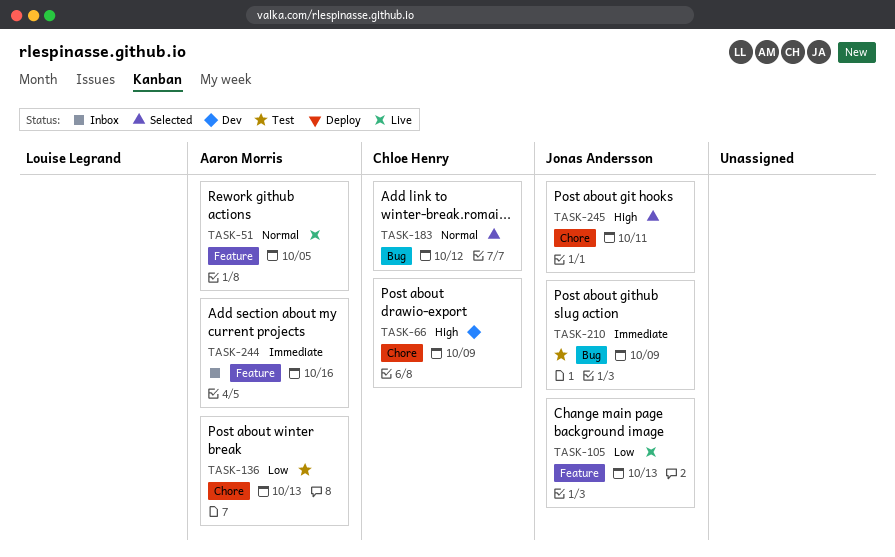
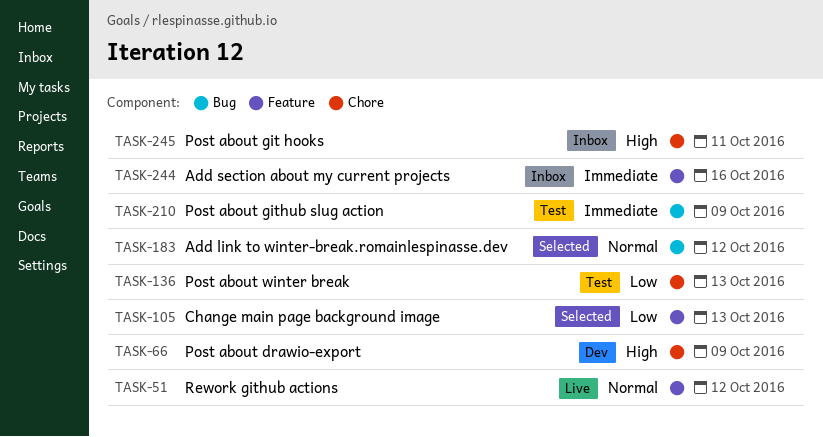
TASK-51, due: Oct 5 -> Oct 12
TASK-105, status: Live -> Selected
TASK-245, status: Selected -> Inbox

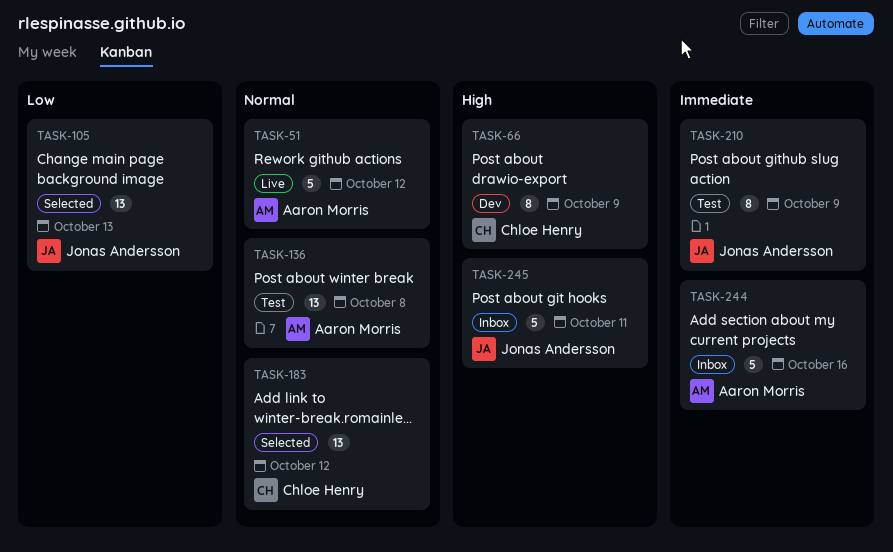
TASK-136, priority: Low -> Normal
TASK-136, due: Oct 13 -> Oct 8

